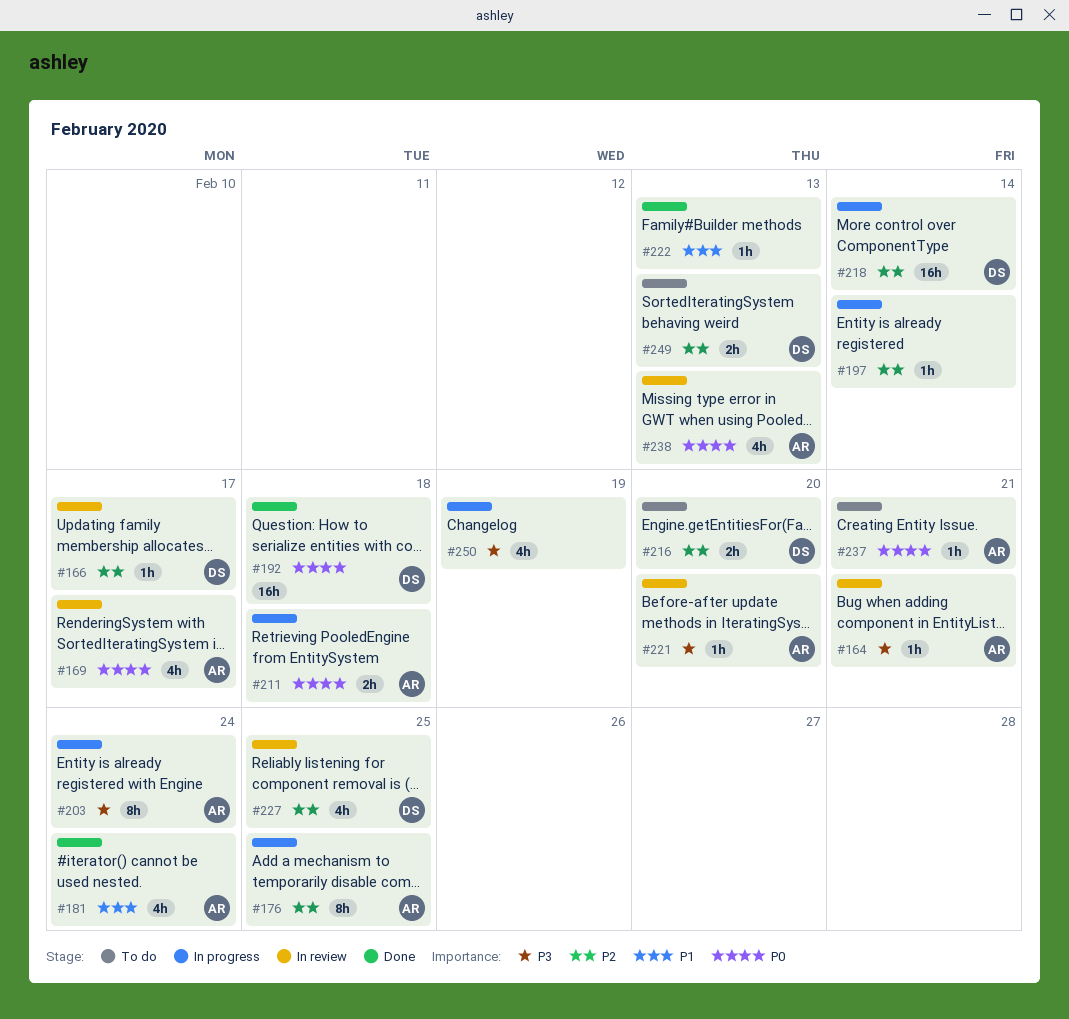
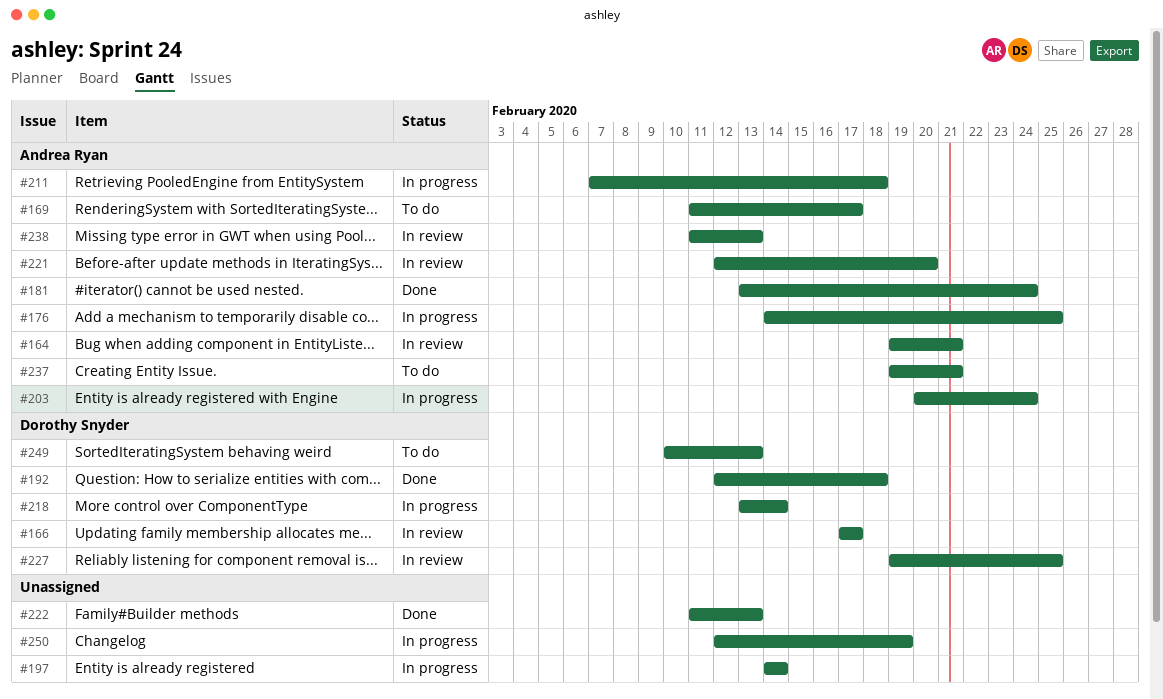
#169, status: In review -> To do
#216: present -> none

